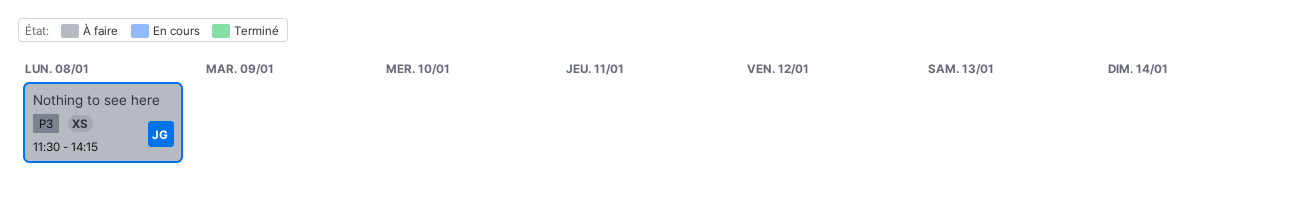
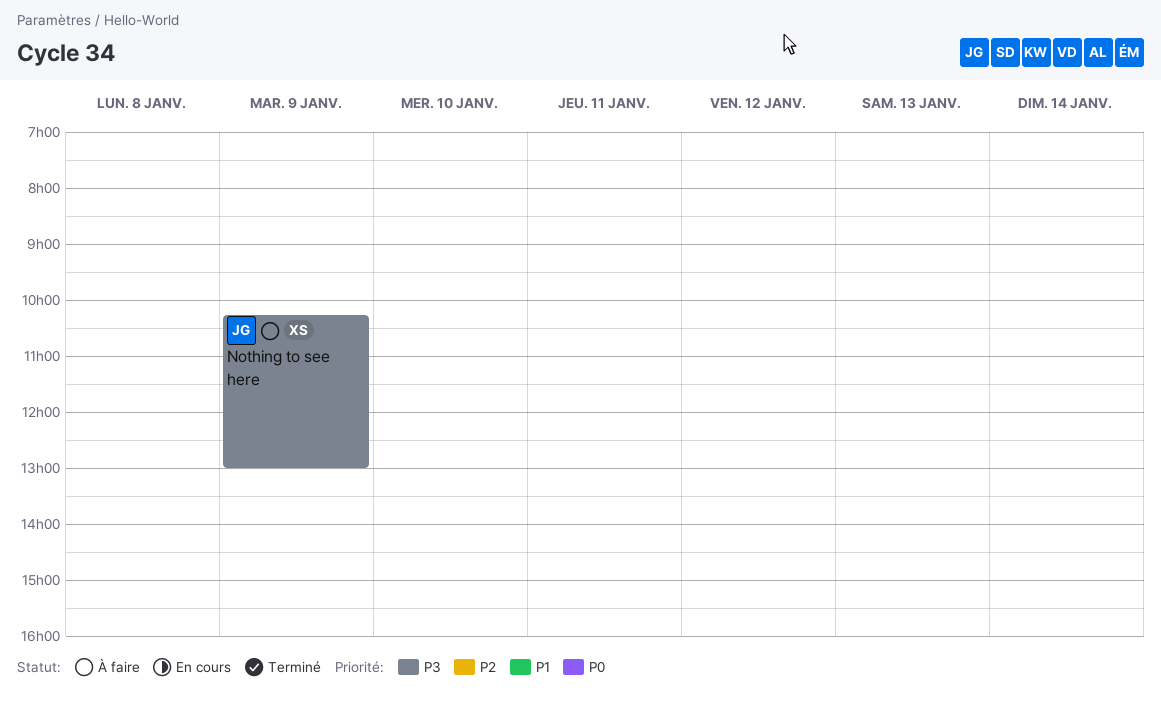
Nothing to see here, day: Jan 8 -> Jan 9
Nothing to see here, begins: 11:30 -> 10:15
Nothing to see here, ends: 14:15 -> 13:00

